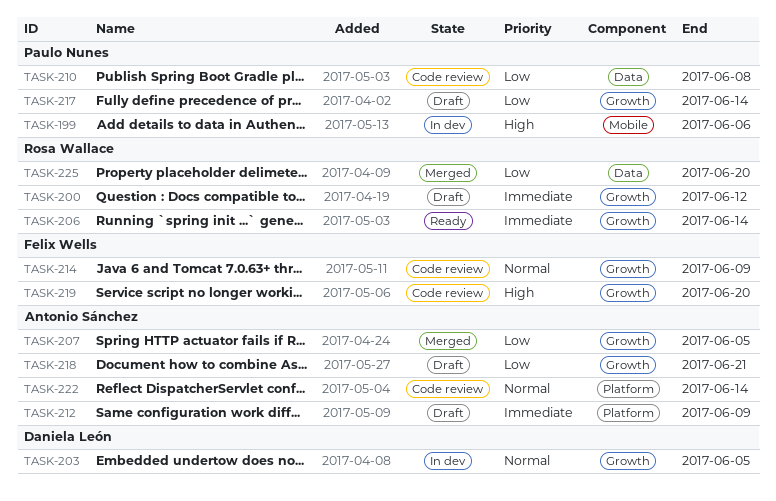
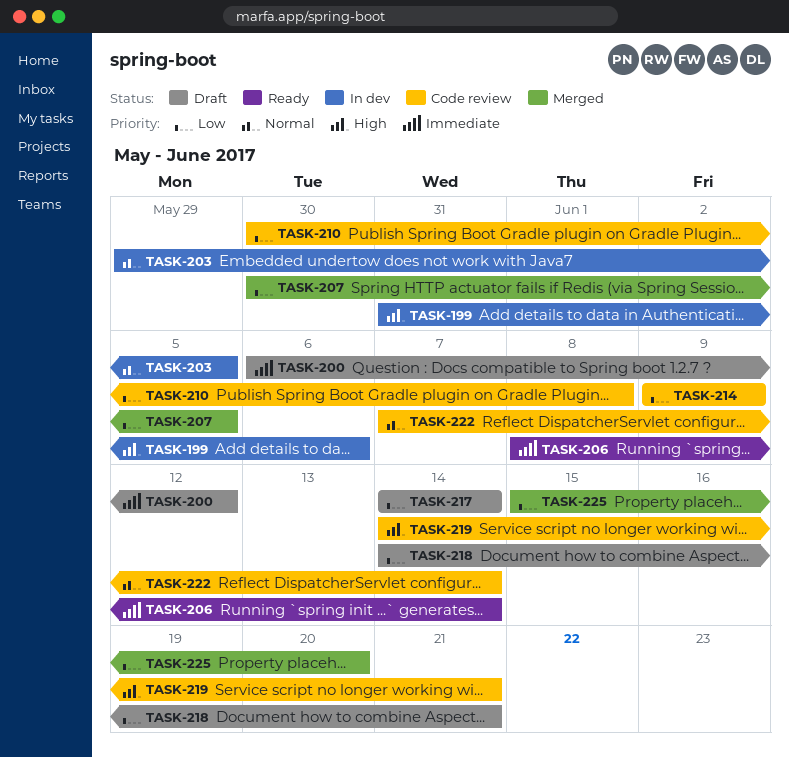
TASK-212: present -> none
TASK-214, priority: Normal -> Low
TASK-219, due: Jun 20 -> Jun 21

